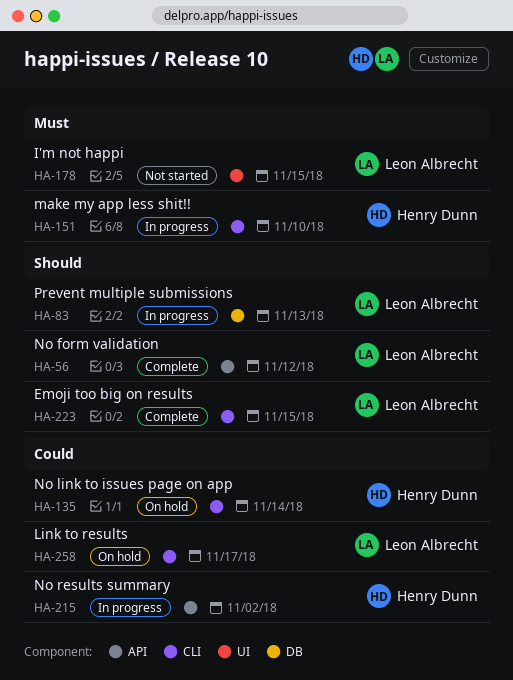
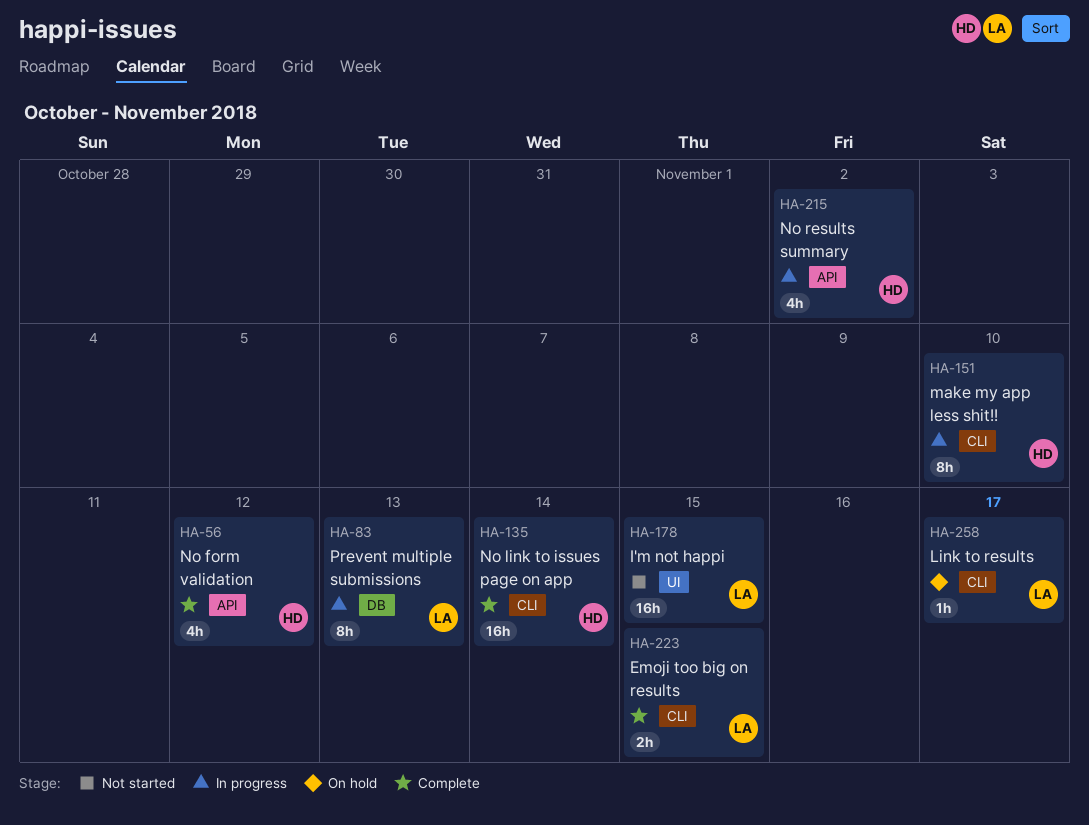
HA-56, owner: Leon Albrecht -> Henry Dunn
HA-135, status: On hold -> Complete

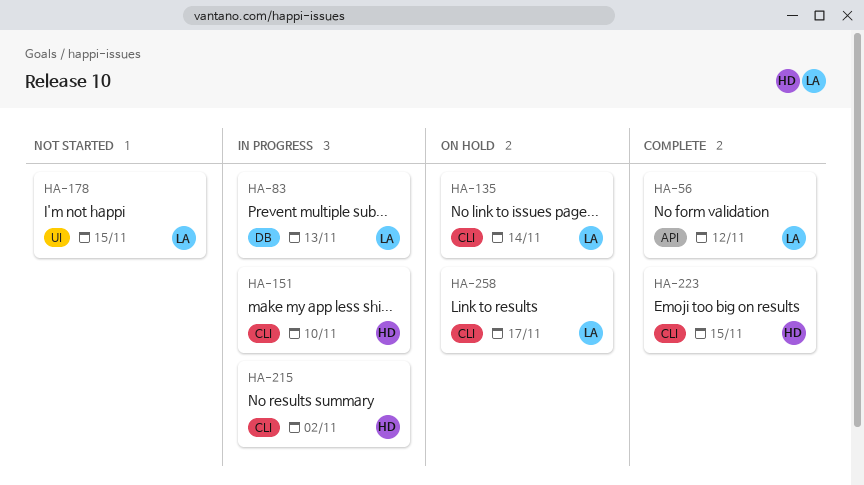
HA-56, owner: HD -> LA
HA-135, status: Complete -> On hold
HA-135, owner: HD -> LA
HA-215, label: API -> CLI
HA-223, owner: LA -> HD

